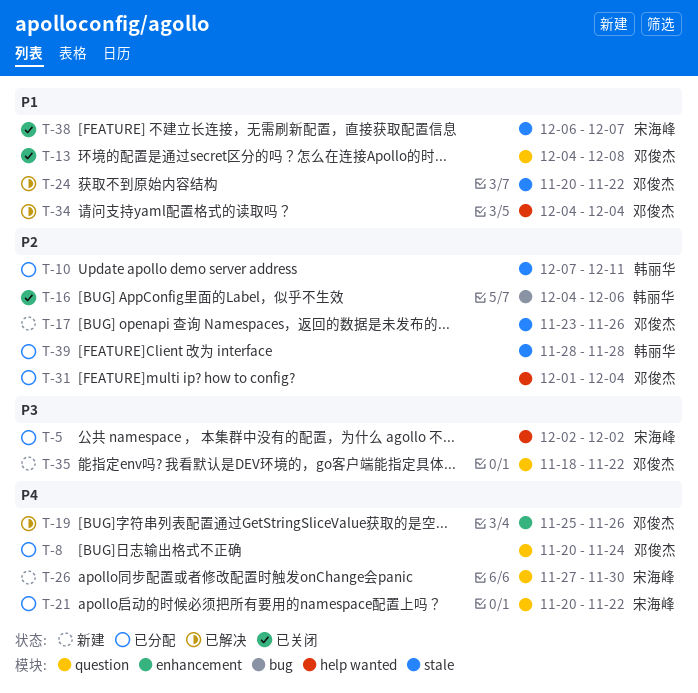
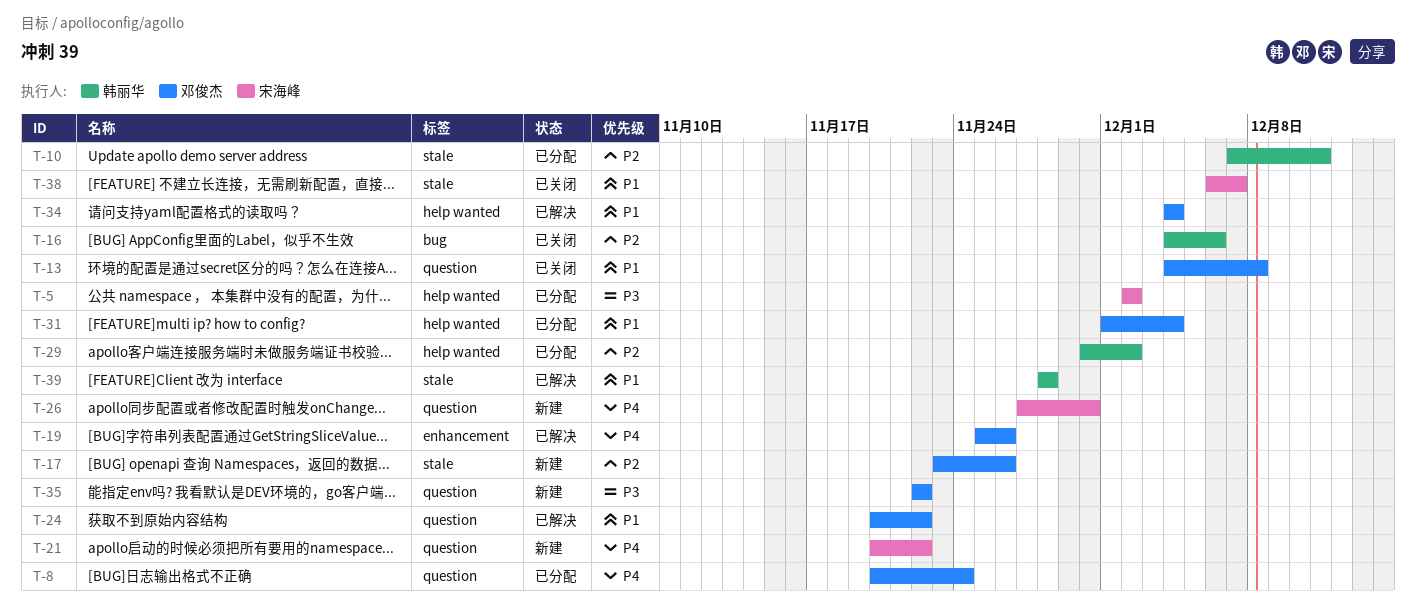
T-21, status: 已分配 -> 新建
T-24, label: stale -> question
T-29: none -> present
T-31, priority: P2 -> P1
T-35, start: Nov 18 -> Nov 22
T-39, status: 已分配 -> 已解决
T-39, priority: P2 -> P1

